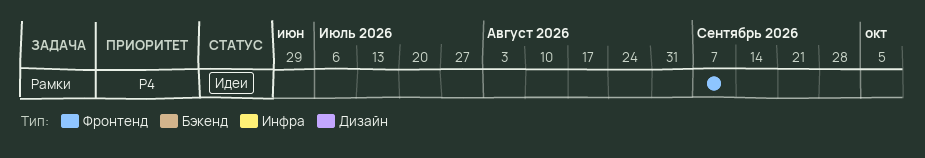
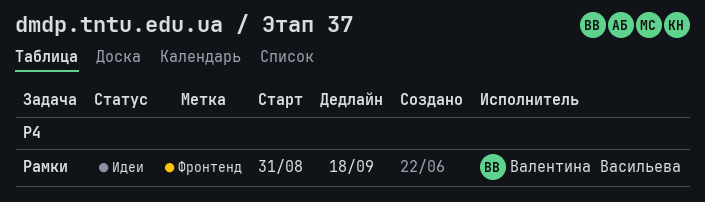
Рамки, start: Sep 7 -> Aug 31
Рамки, due: Sep 11 -> Sep 18

